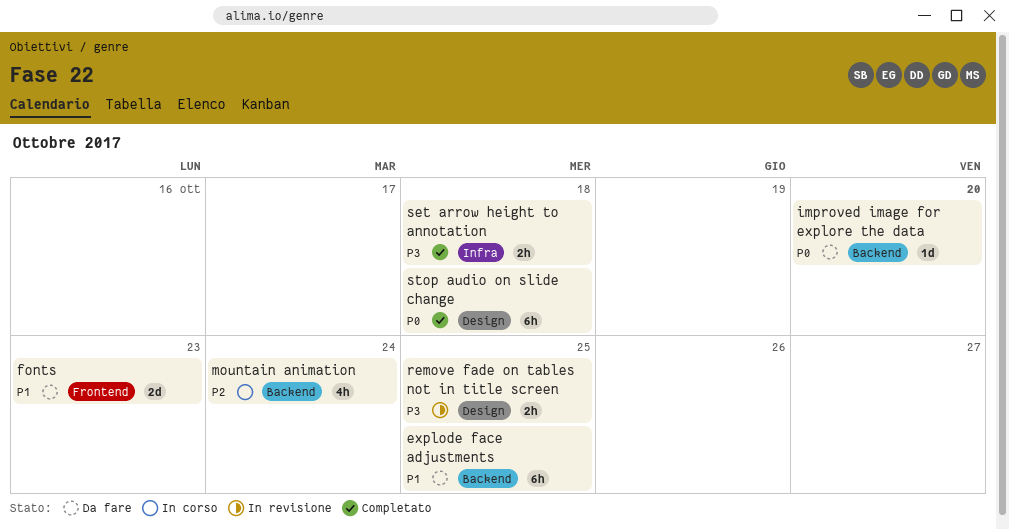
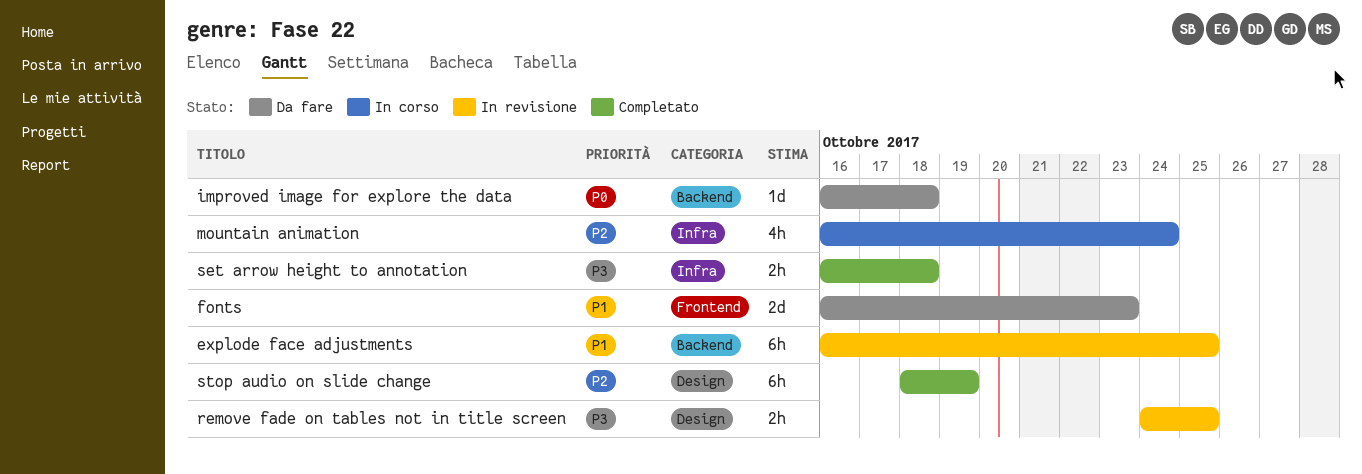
explode face adjustments, status: Da fare -> In revisione
improved image for explore the data, due: Oct 20 -> Oct 18
mountain animation, label: Backend -> Infra
stop audio on slide change, priority: P0 -> P2
stop audio on slide change, due: Oct 18 -> Oct 19

